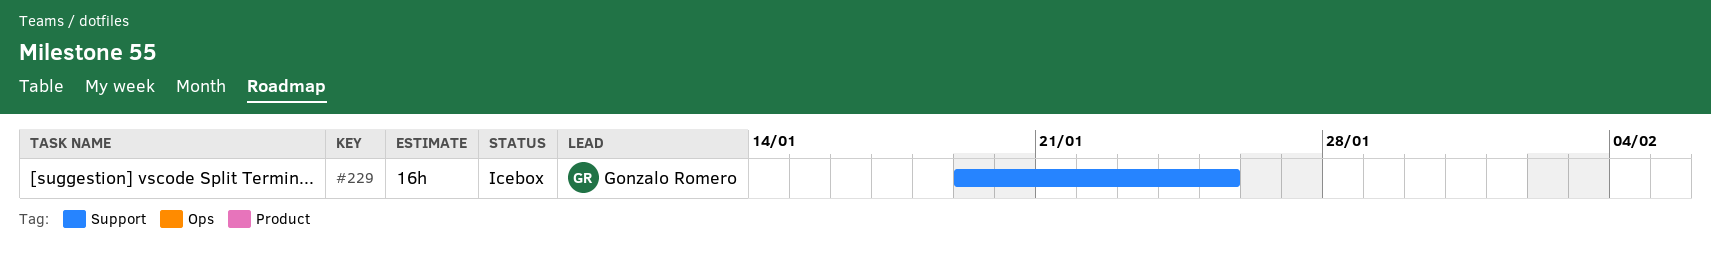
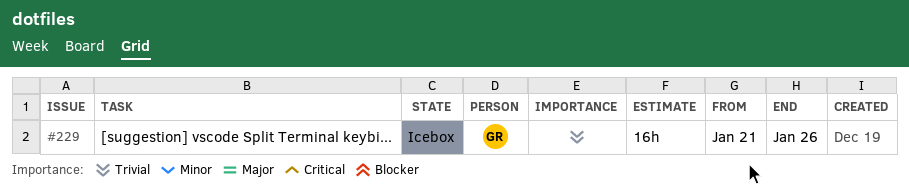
#229, start: Jan 19 -> Jan 21
#229, due: Jan 25 -> Jan 26

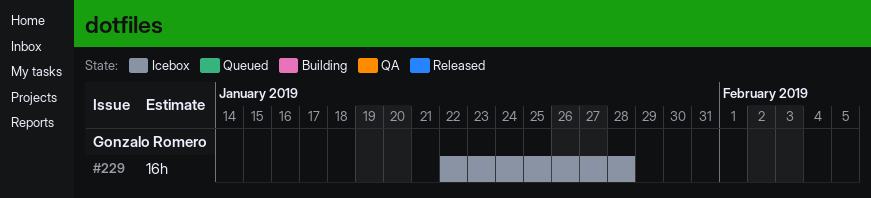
#229, start: Jan 21 -> Jan 22
#229, due: Jan 26 -> Jan 28

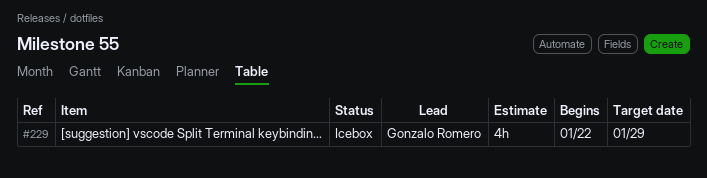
#229, estimate: 16h -> 4h
#229, due: Jan 28 -> Jan 29

